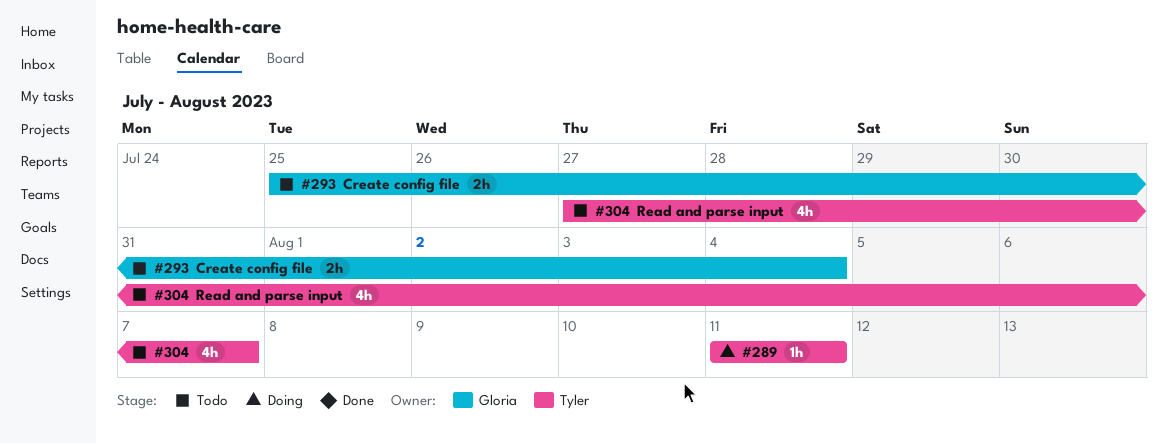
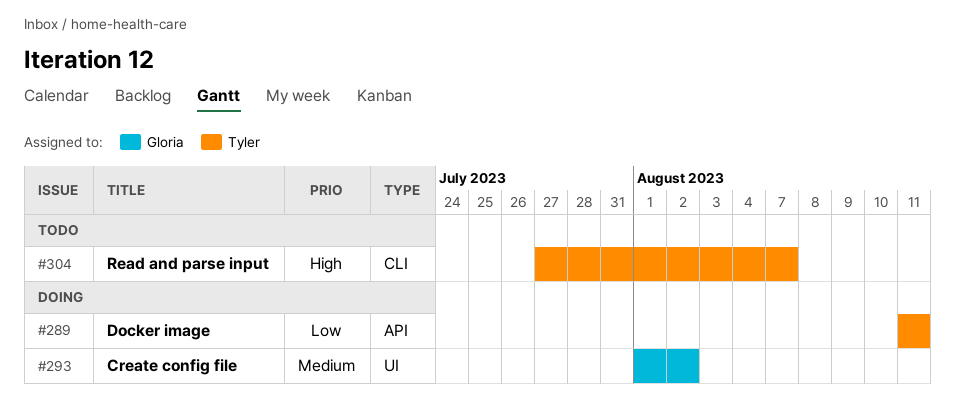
#293, status: Todo -> Doing
#293, start: Jul 25 -> Aug 1
#293, due: Aug 4 -> Aug 2

